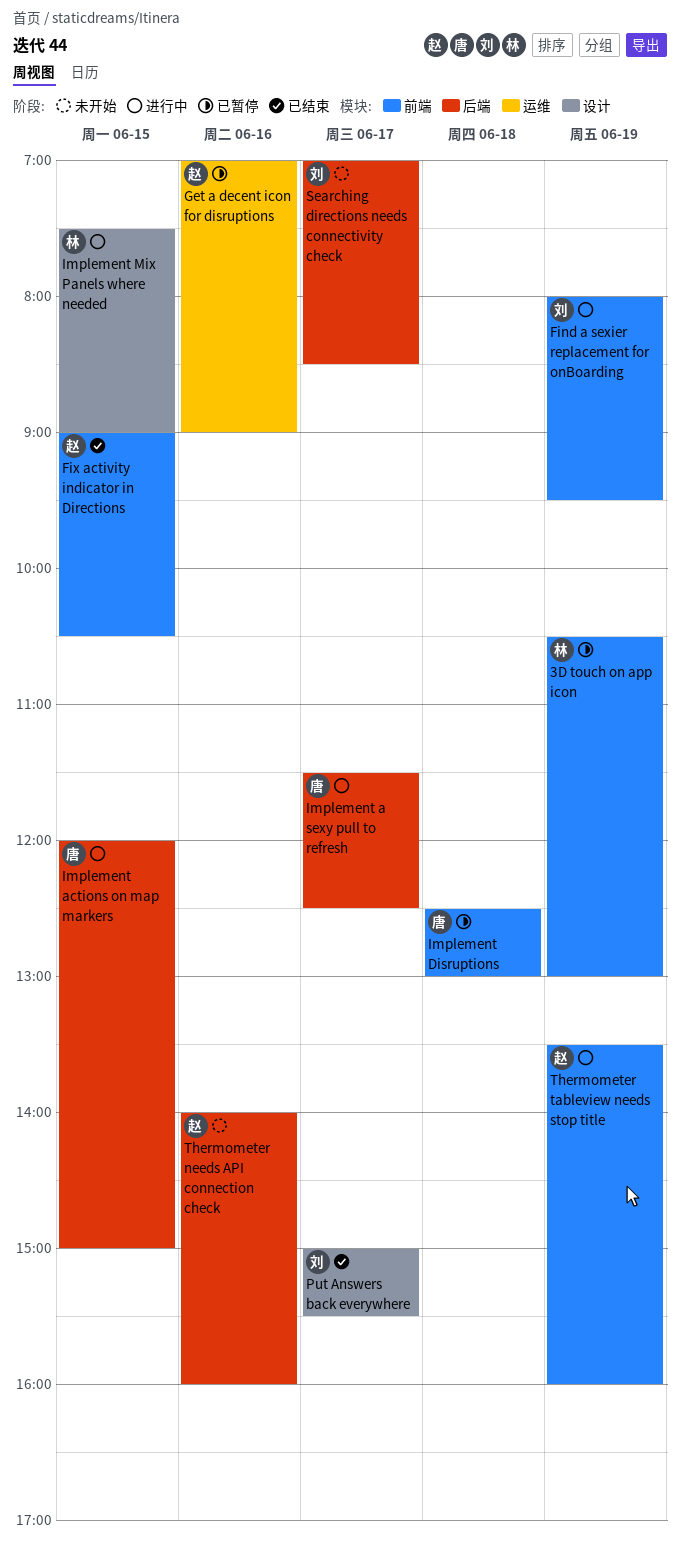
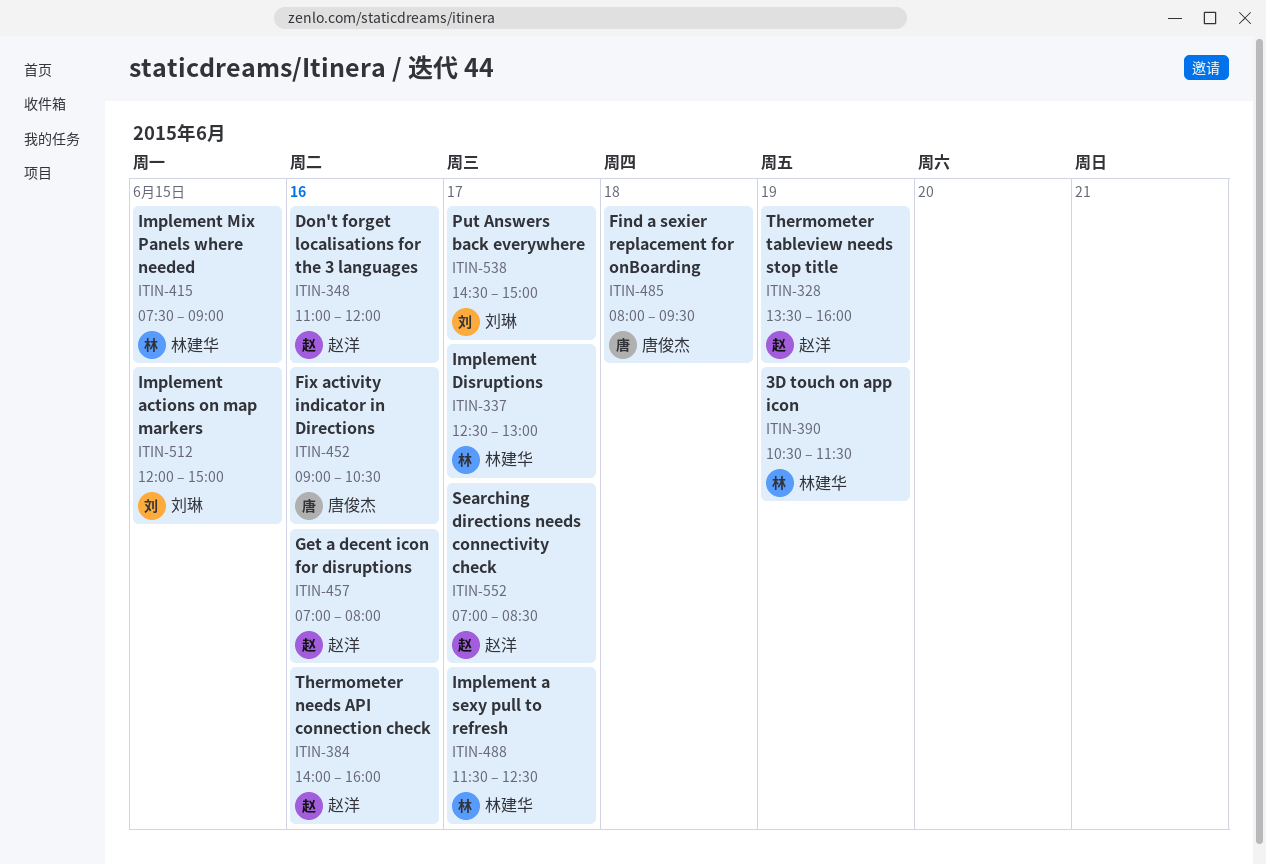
3D touch on app icon, ends: 13:00 -> 11:30
Don't forget localisations for the 3 languages: none -> present
Find a sexier replacement for onBoarding, owner: 刘琳 -> 唐俊杰
Find a sexier replacement for onBoarding, day: Jun 19 -> Jun 18
Fix activity indicator in Directions, owner: 赵洋 -> 唐俊杰
Fix activity indicator in Directions, day: Jun 15 -> Jun 16
Get a decent icon for disruptions, ends: 09:00 -> 08:00
Implement a sexy pull to refresh, owner: 唐俊杰 -> 林建华
Implement actions on map markers, owner: 唐俊杰 -> 刘琳
Implement Disruptions, owner: 唐俊杰 -> 林建华
Implement Disruptions, day: Jun 18 -> Jun 17
Put Answers back everywhere, begins: 15:00 -> 14:30
Put Answers back everywhere, ends: 15:30 -> 15:00
Searching directions needs connectivity check, owner: 刘琳 -> 赵洋

